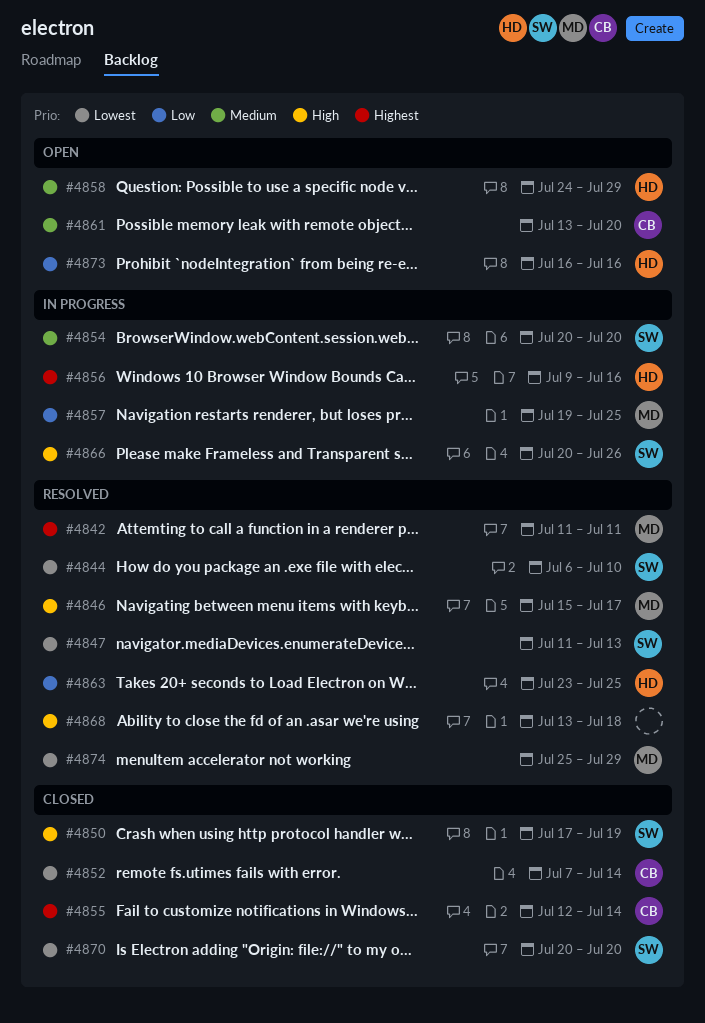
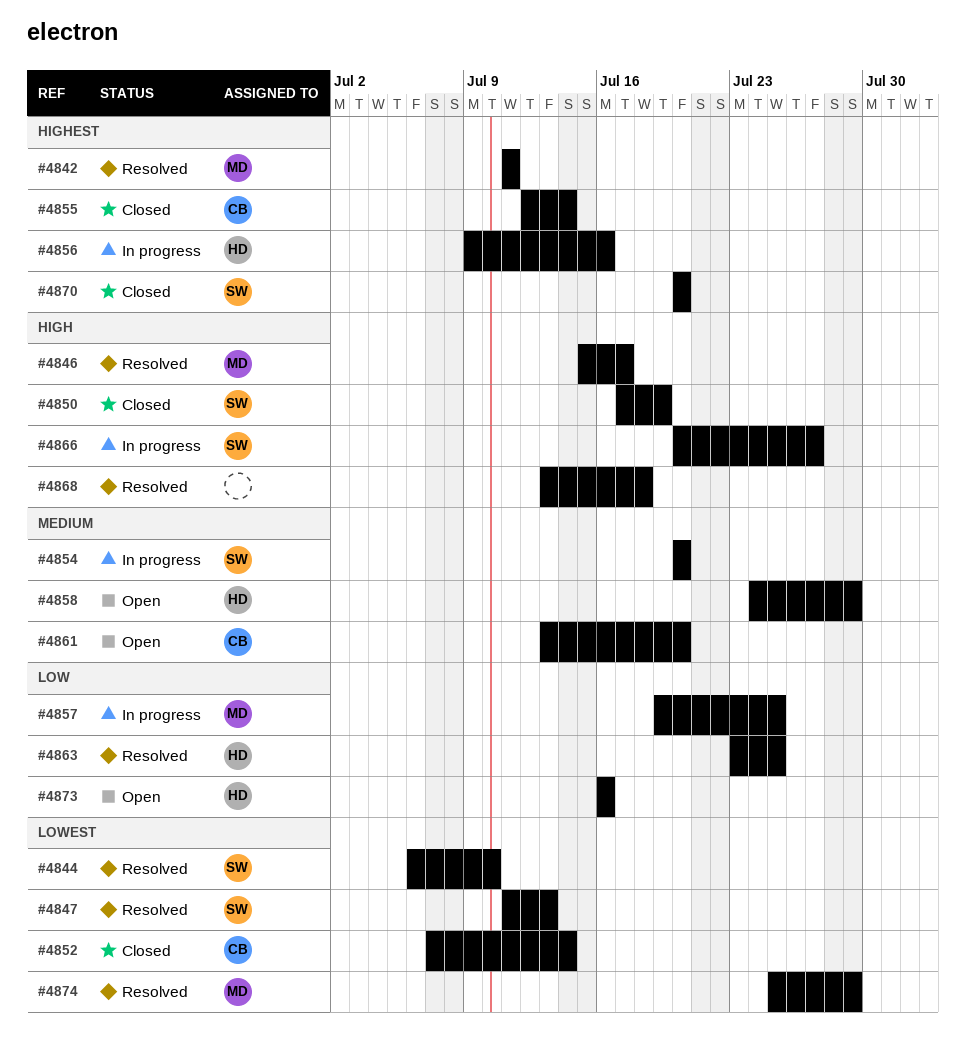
#4866, due: Jul 26 -> Jul 27
#4870, priority: Lowest -> Highest

